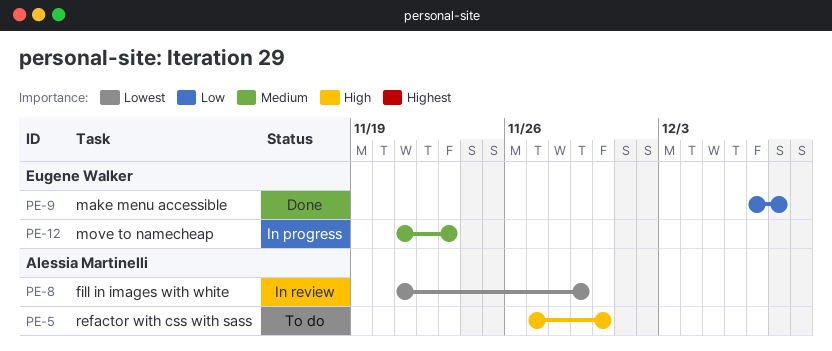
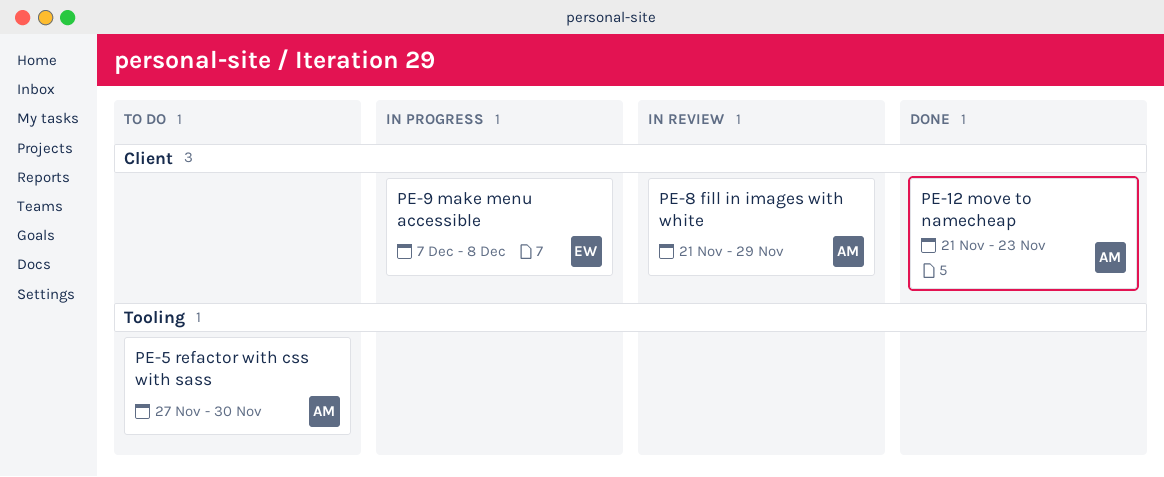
PE-9, status: Done -> In progress
PE-12, status: In progress -> Done
PE-12, owner: Eugene Walker -> Alessia Martinelli

